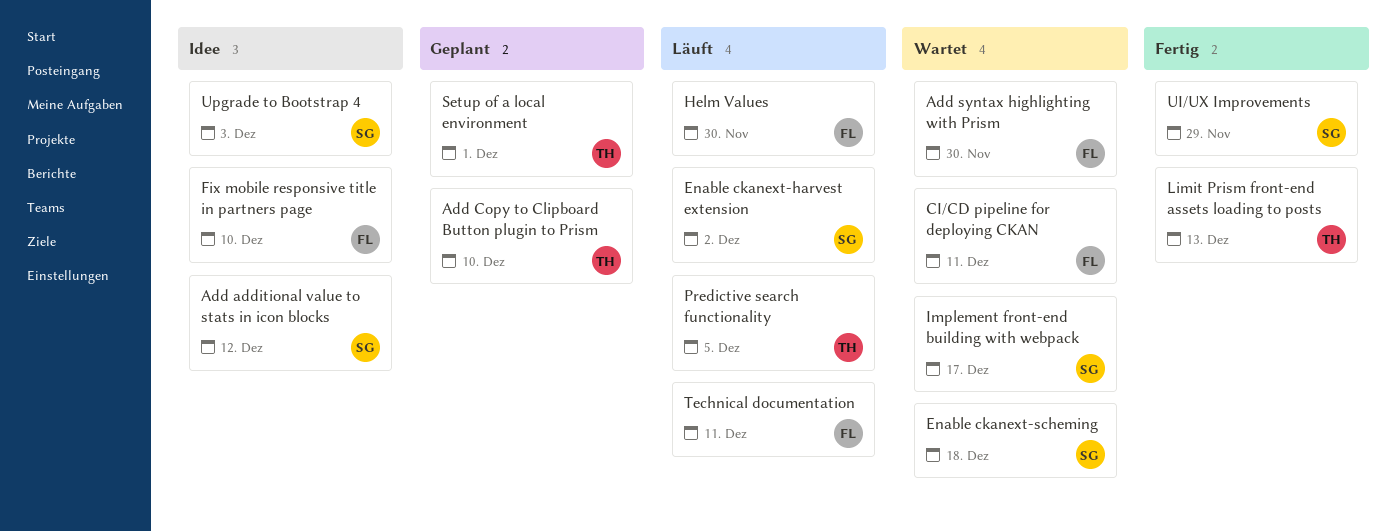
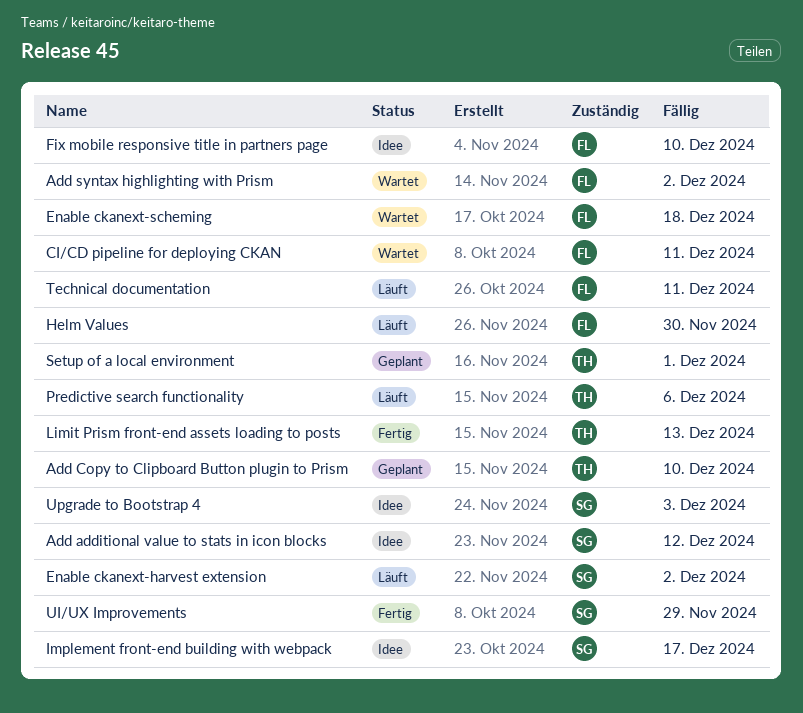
Add syntax highlighting with Prism, due: Nov 30 -> Dec 2
Enable ckanext-scheming, owner: SG -> FL
Implement front-end building with webpack, status: Wartet -> Idee
Predictive search functionality, due: Dec 5 -> Dec 6

